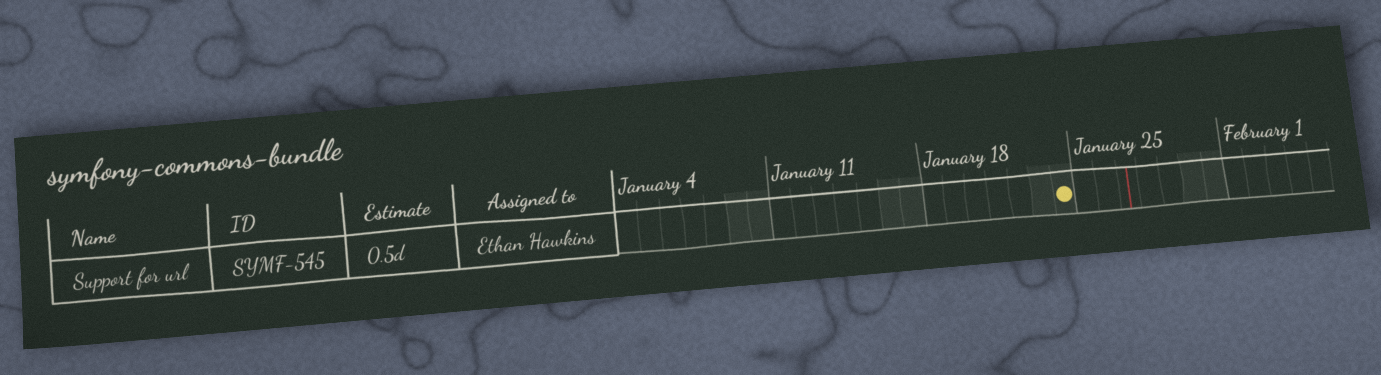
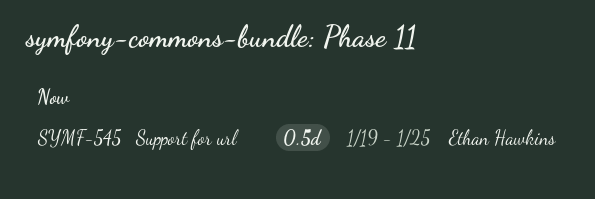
SYMF-545, start: Jan 24 -> Jan 19
SYMF-545, due: Jan 24 -> Jan 25

